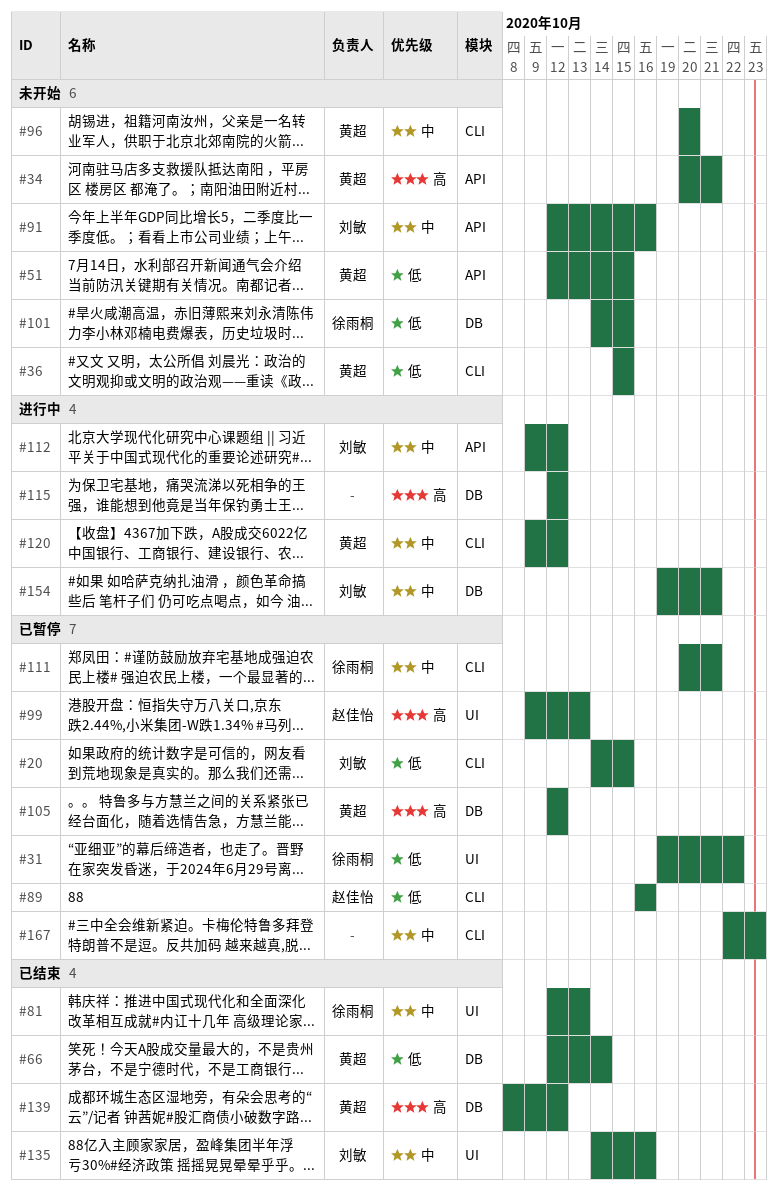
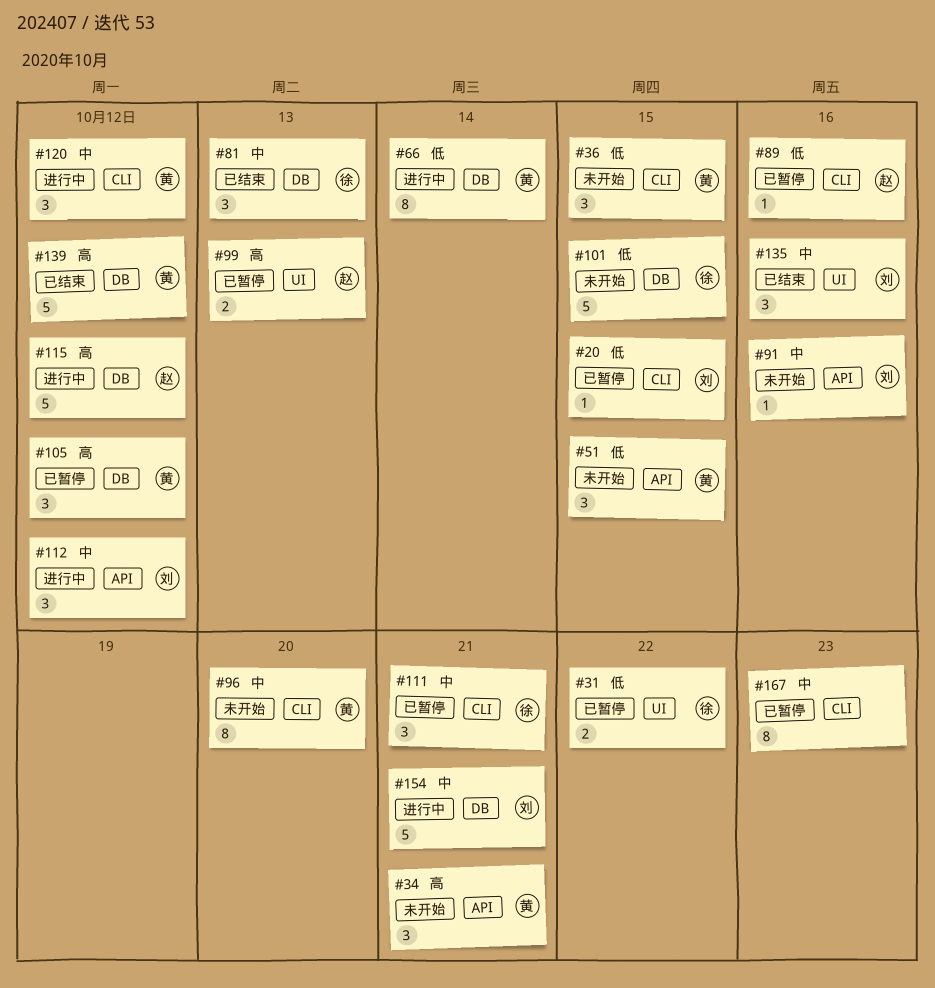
#66, status: 已结束 -> 进行中
#81, label: UI -> DB
#115, owner: none -> 赵佳怡

